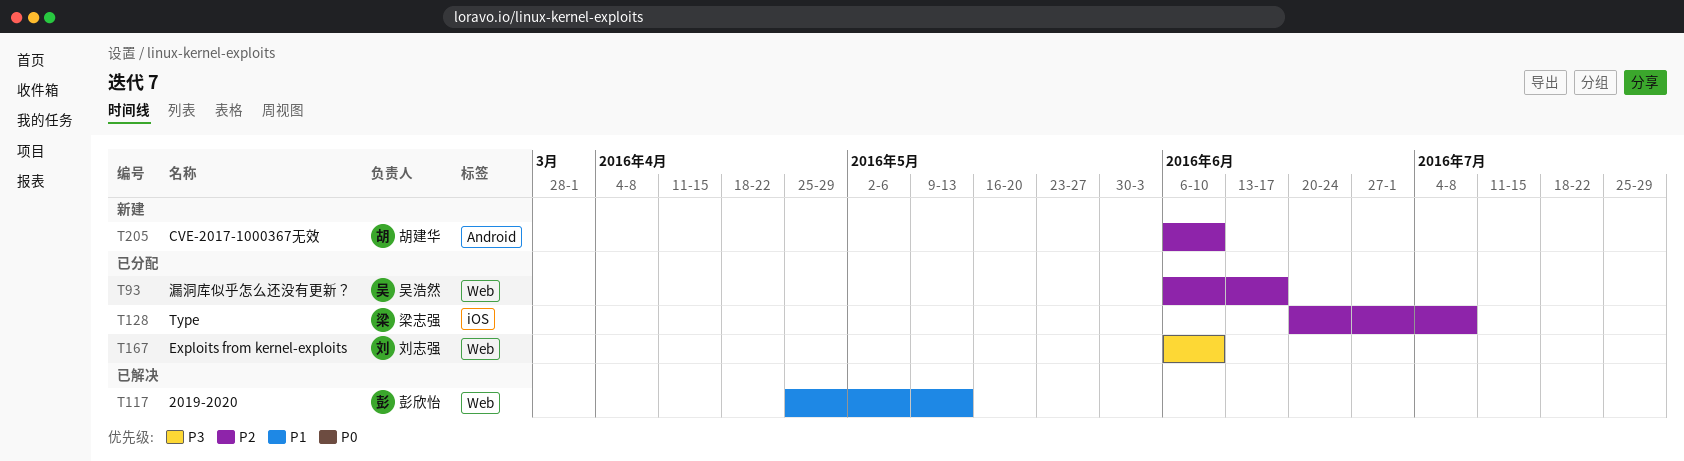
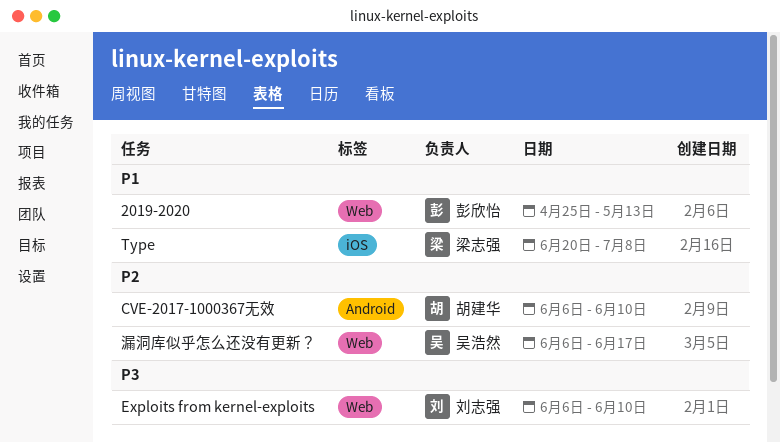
Type, priority: P2 -> P1

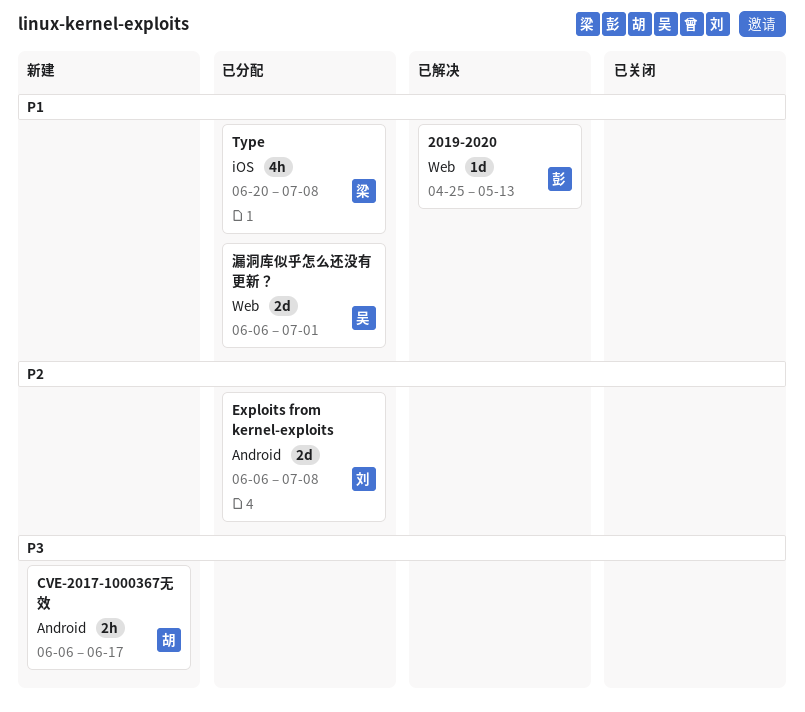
CVE-2017-1000367无效, priority: P2 -> P3
CVE-2017-1000367无效, due: Jun 10 -> Jun 17
Exploits from kernel-exploits, priority: P3 -> P2
Exploits from kernel-exploits, label: Web -> Android
Exploits from kernel-exploits, due: Jun 10 -> Jul 8
漏洞库似乎怎么还没有更新？, priority: P2 -> P1
漏洞库似乎怎么还没有更新？, due: Jun 17 -> Jul 1

